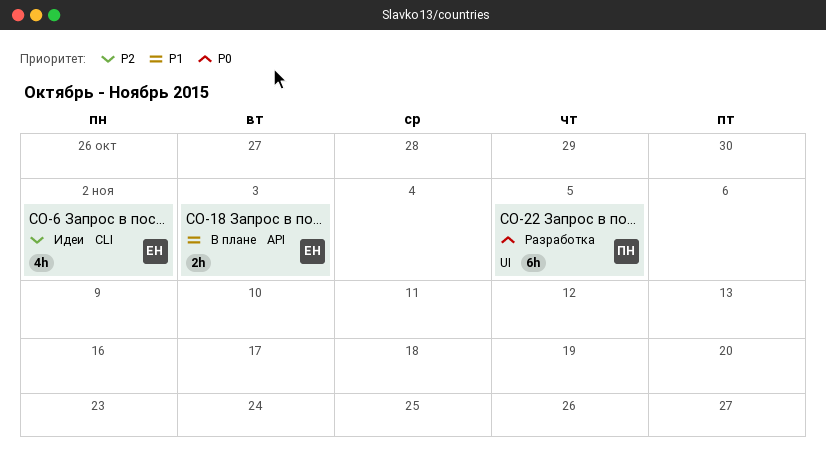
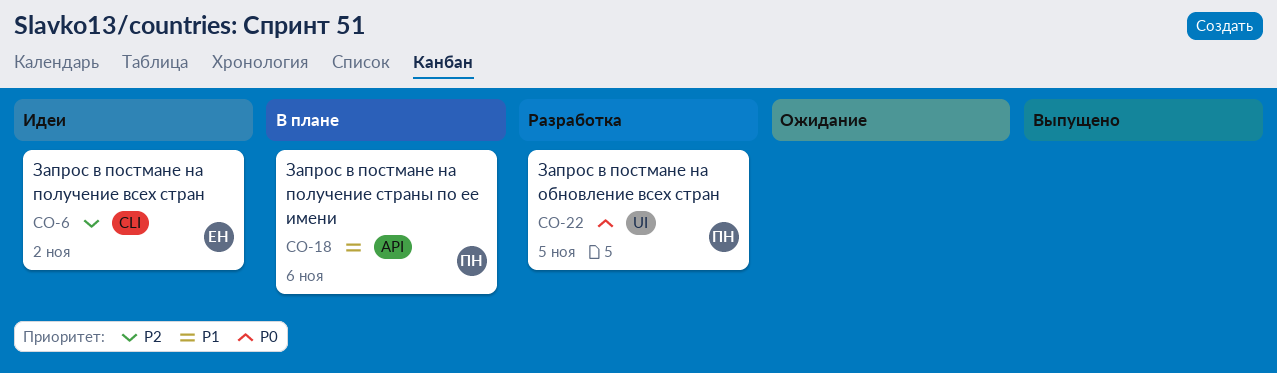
CO-18, owner: ЕН -> ПН
CO-18, due: Nov 3 -> Nov 6

